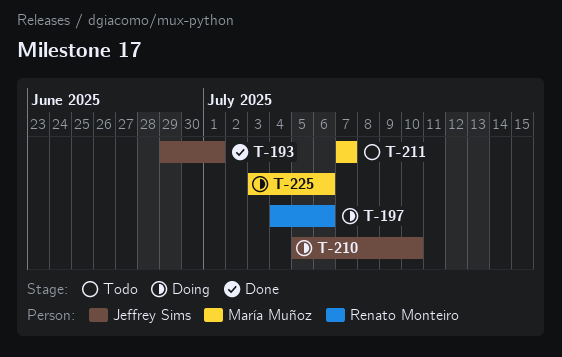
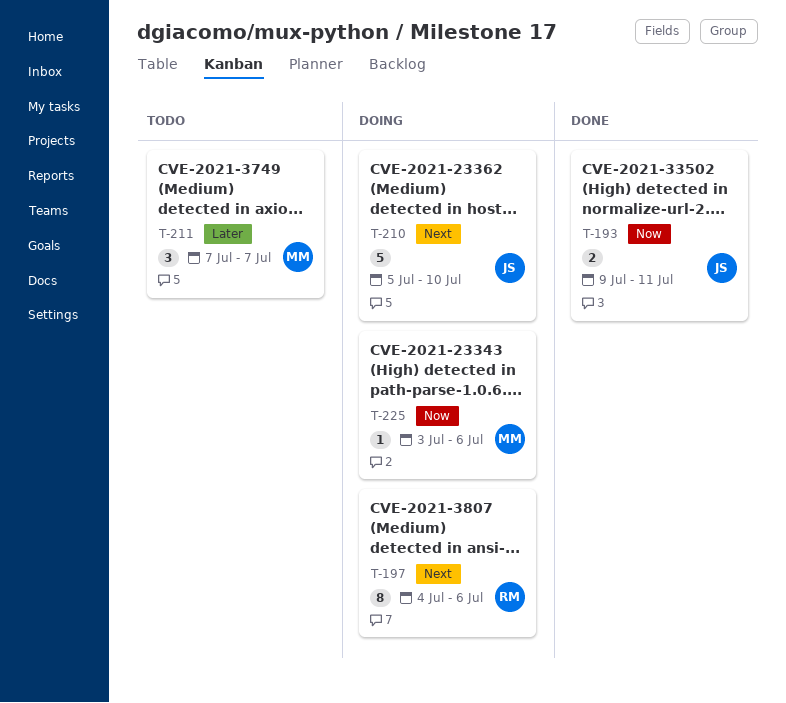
T-193, start: Jun 29 -> Jul 9
T-193, due: Jul 1 -> Jul 11

